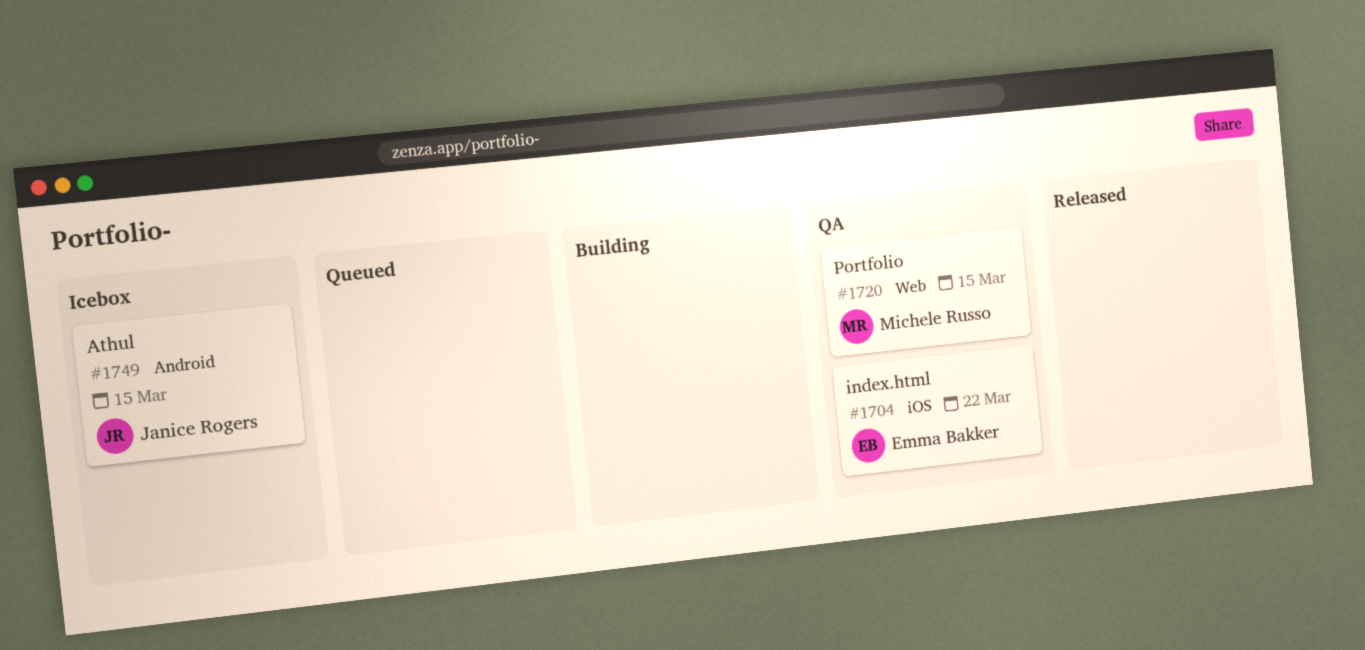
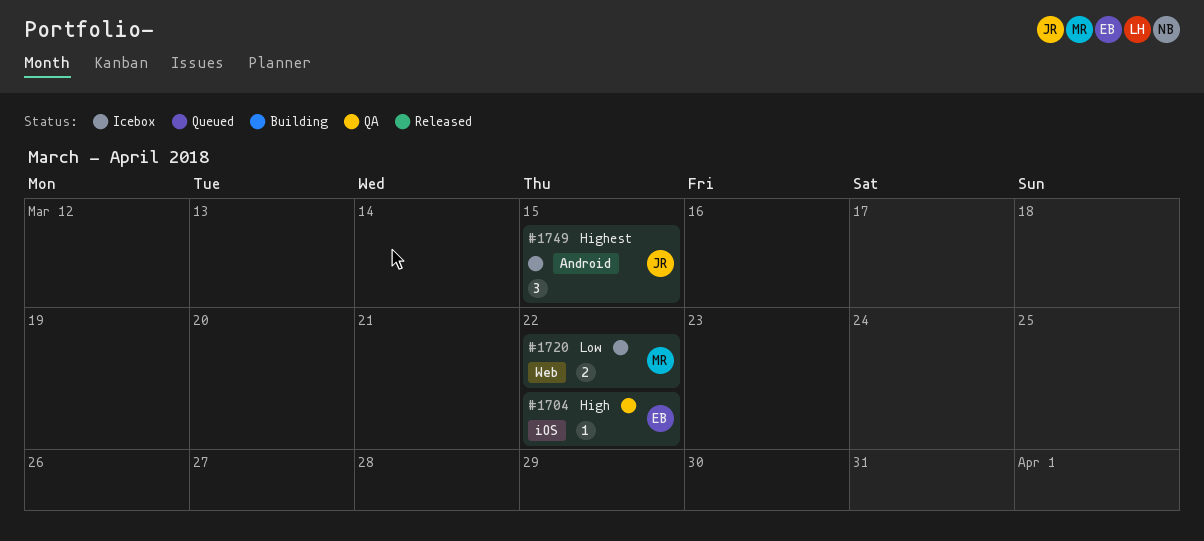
#1720, status: QA -> Icebox
#1720, due: Mar 15 -> Mar 22

